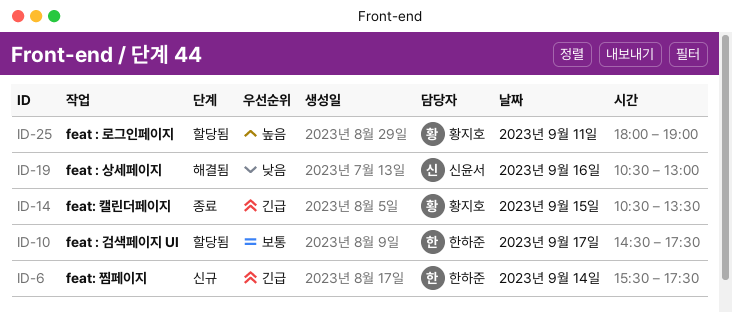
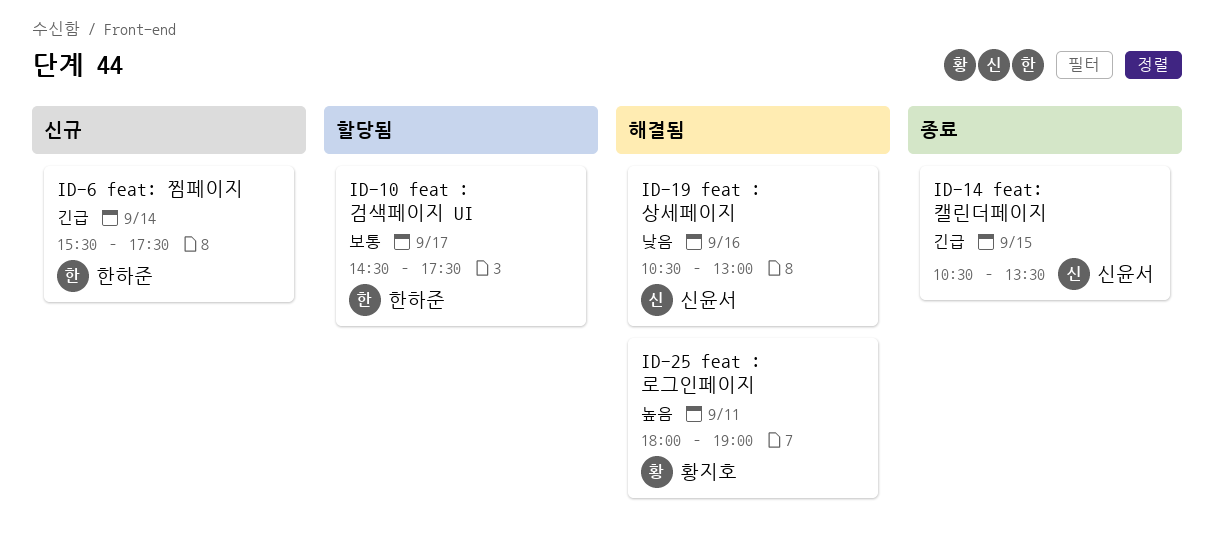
ID-14, owner: 황지호 -> 신윤서
ID-25, status: 할당됨 -> 해결됨

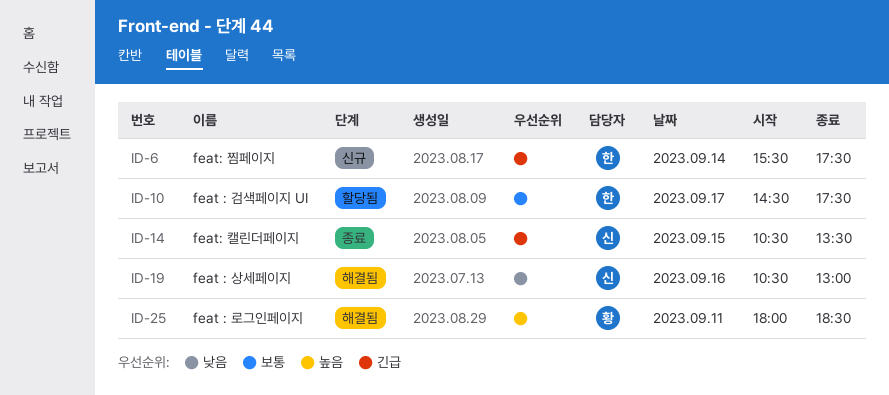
ID-25, ends: 19:00 -> 18:30

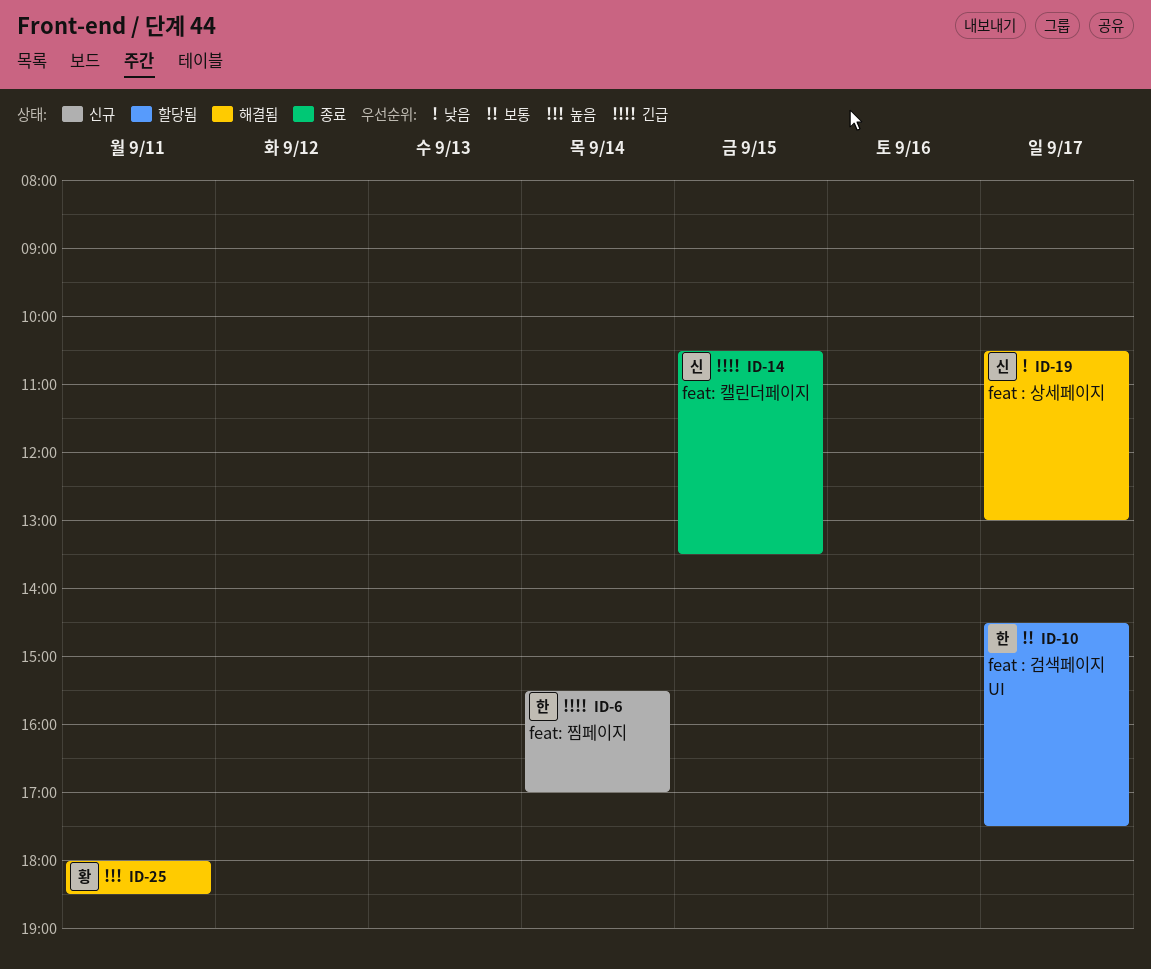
ID-6, ends: 17:30 -> 17:00
ID-19, day: Sep 16 -> Sep 17

